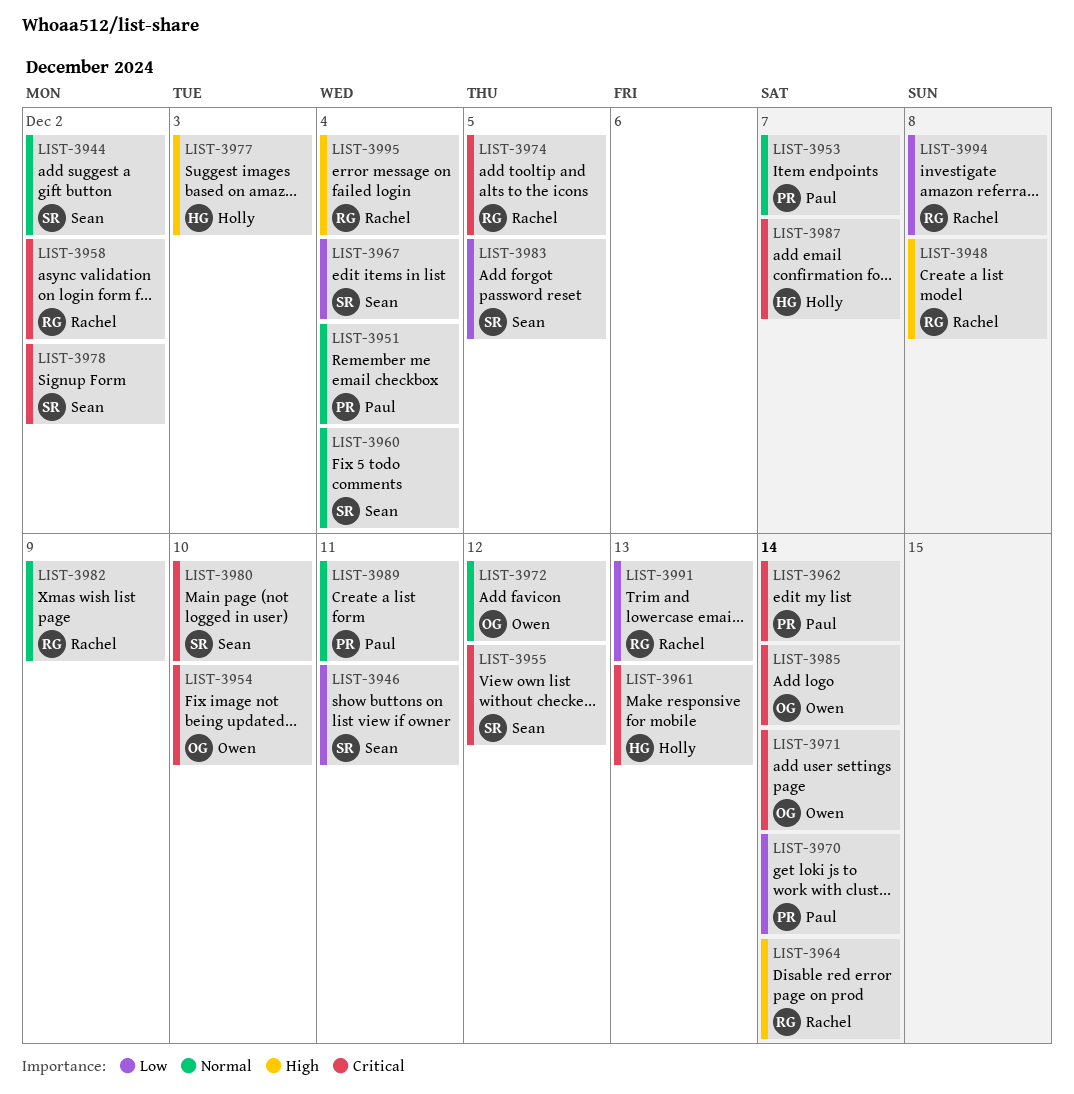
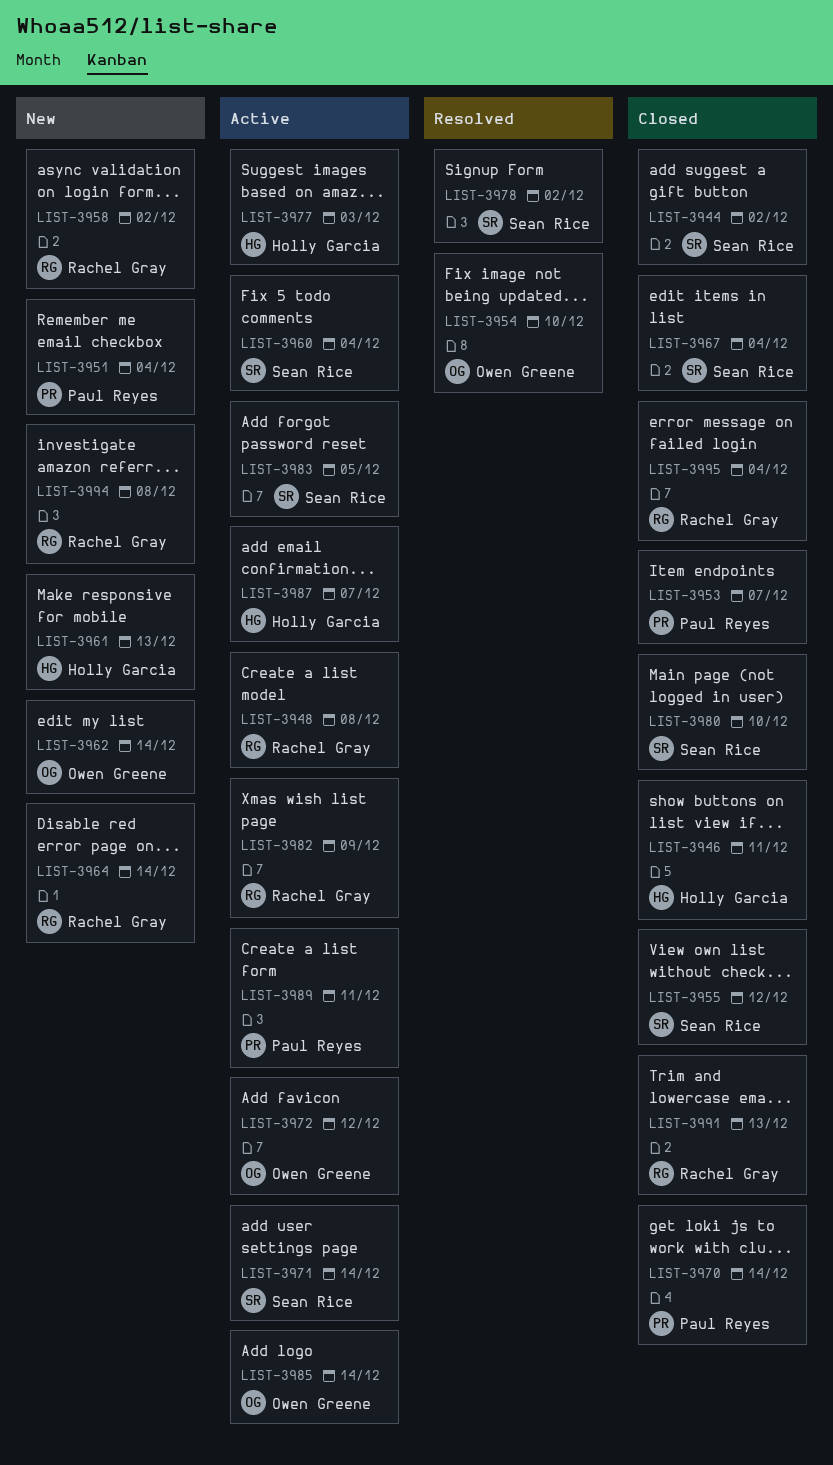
LIST-3946, owner: Sean Rice -> Holly Garcia
LIST-3962, owner: Paul Reyes -> Owen Greene
LIST-3971, owner: Owen Greene -> Sean Rice
LIST-3974: present -> none

